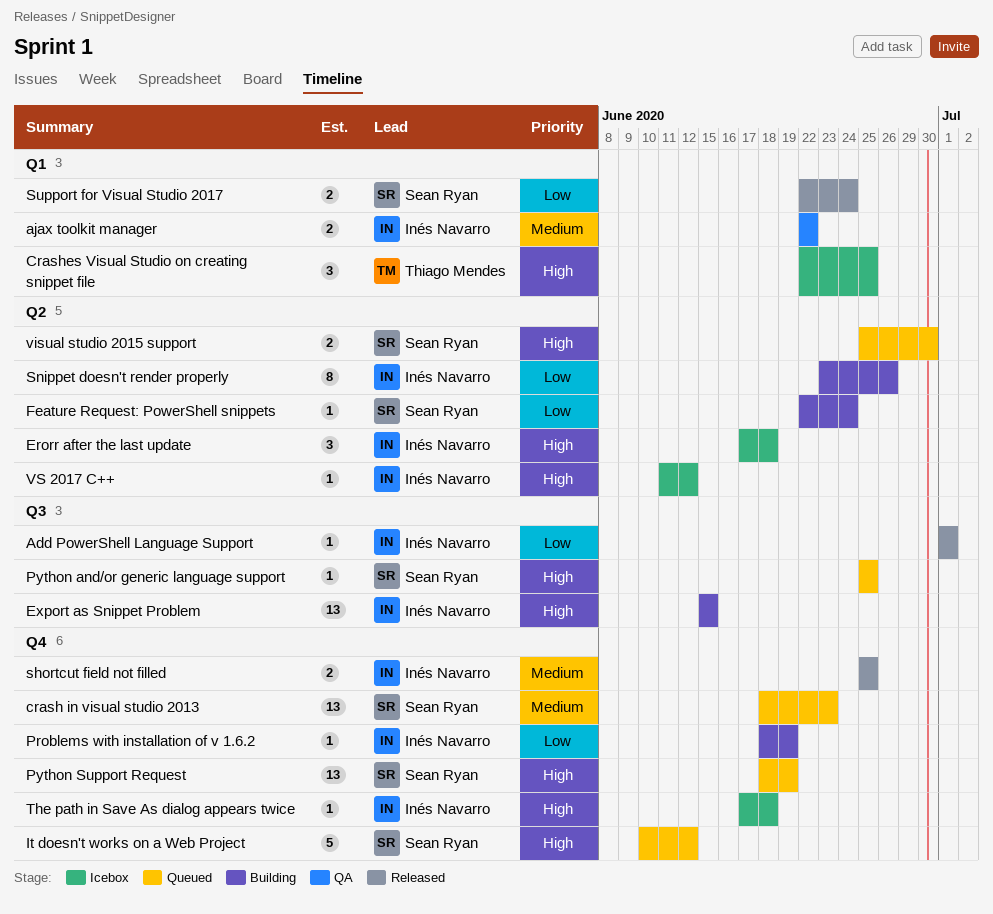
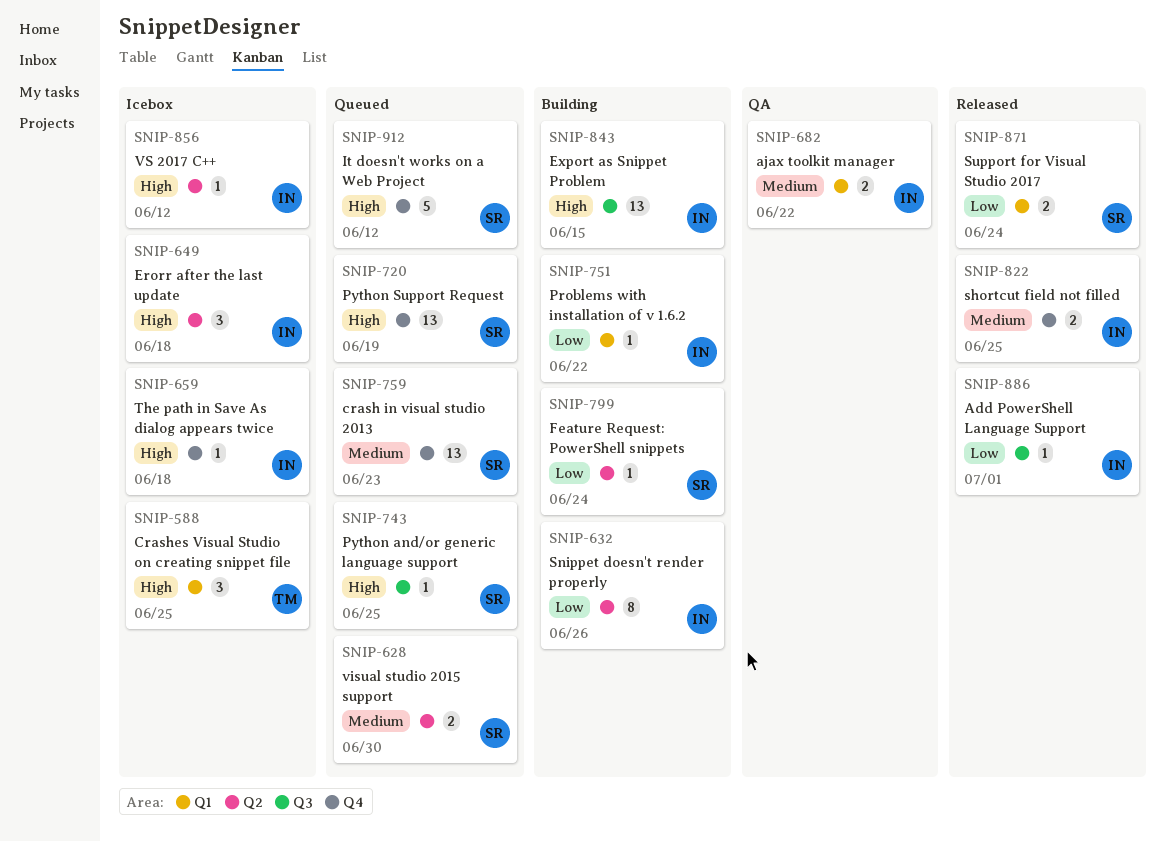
Problems with installation of v 1.6.2, label: Q4 -> Q1
Problems with installation of v 1.6.2, due: Jun 19 -> Jun 22
visual studio 2015 support, priority: High -> Medium

